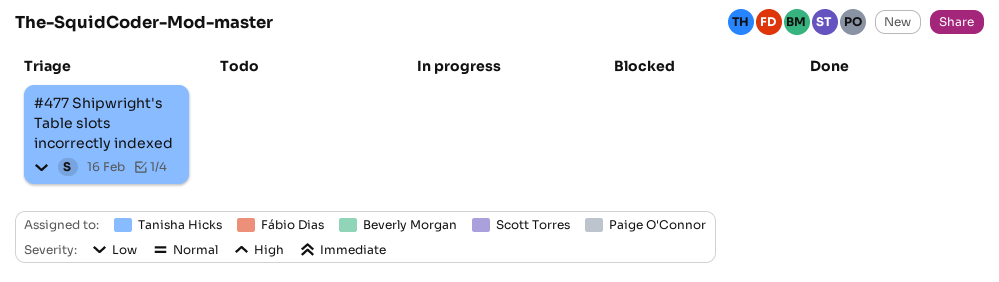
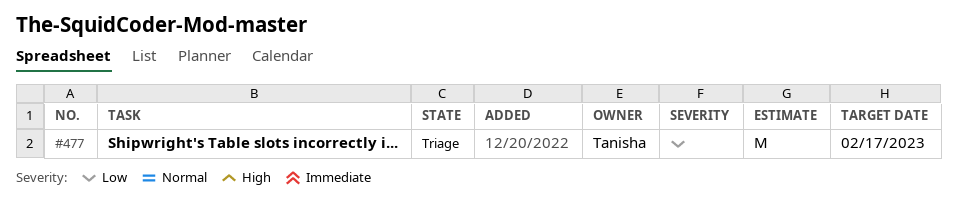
#477, estimate: S -> M
#477, due: Feb 16 -> Feb 17

